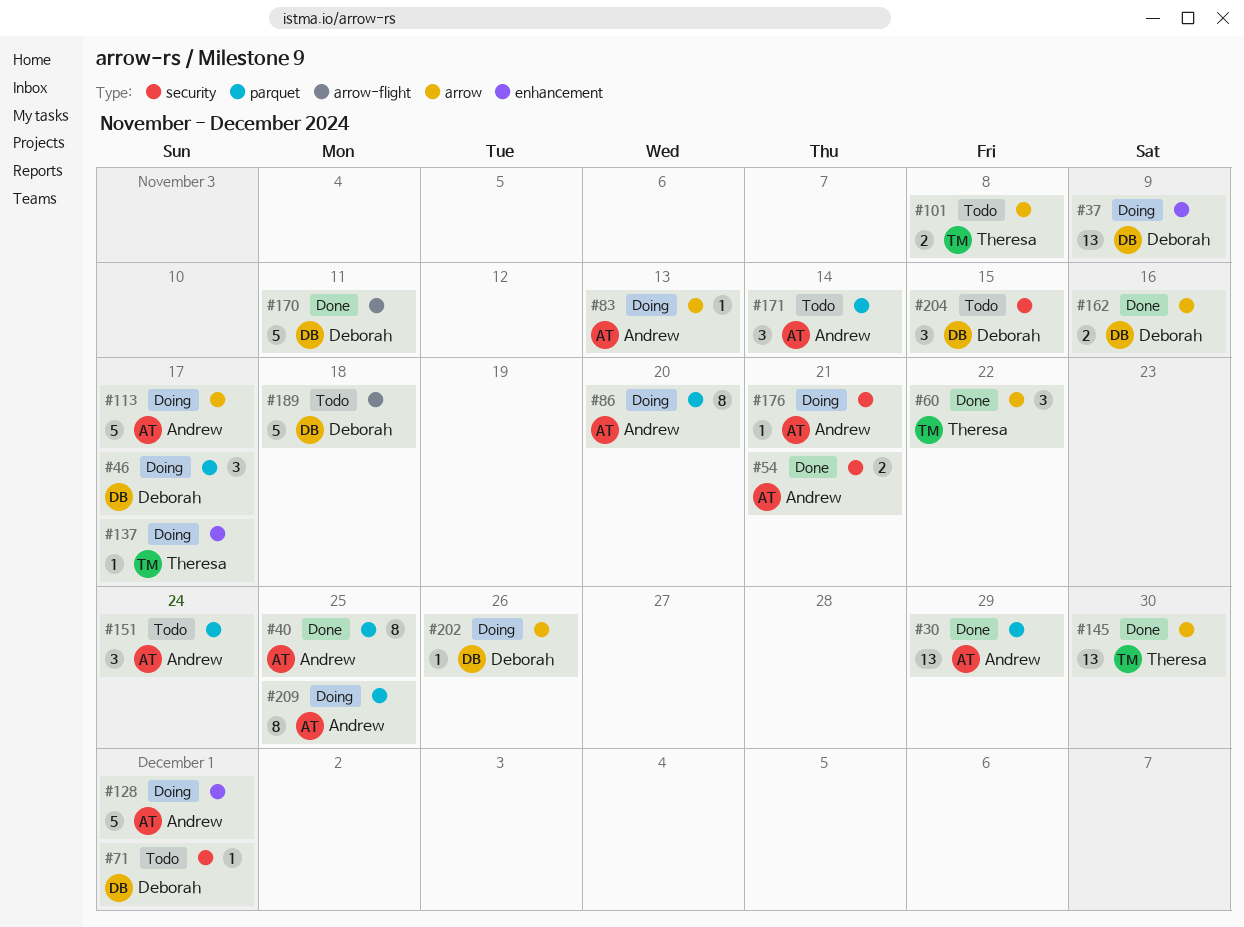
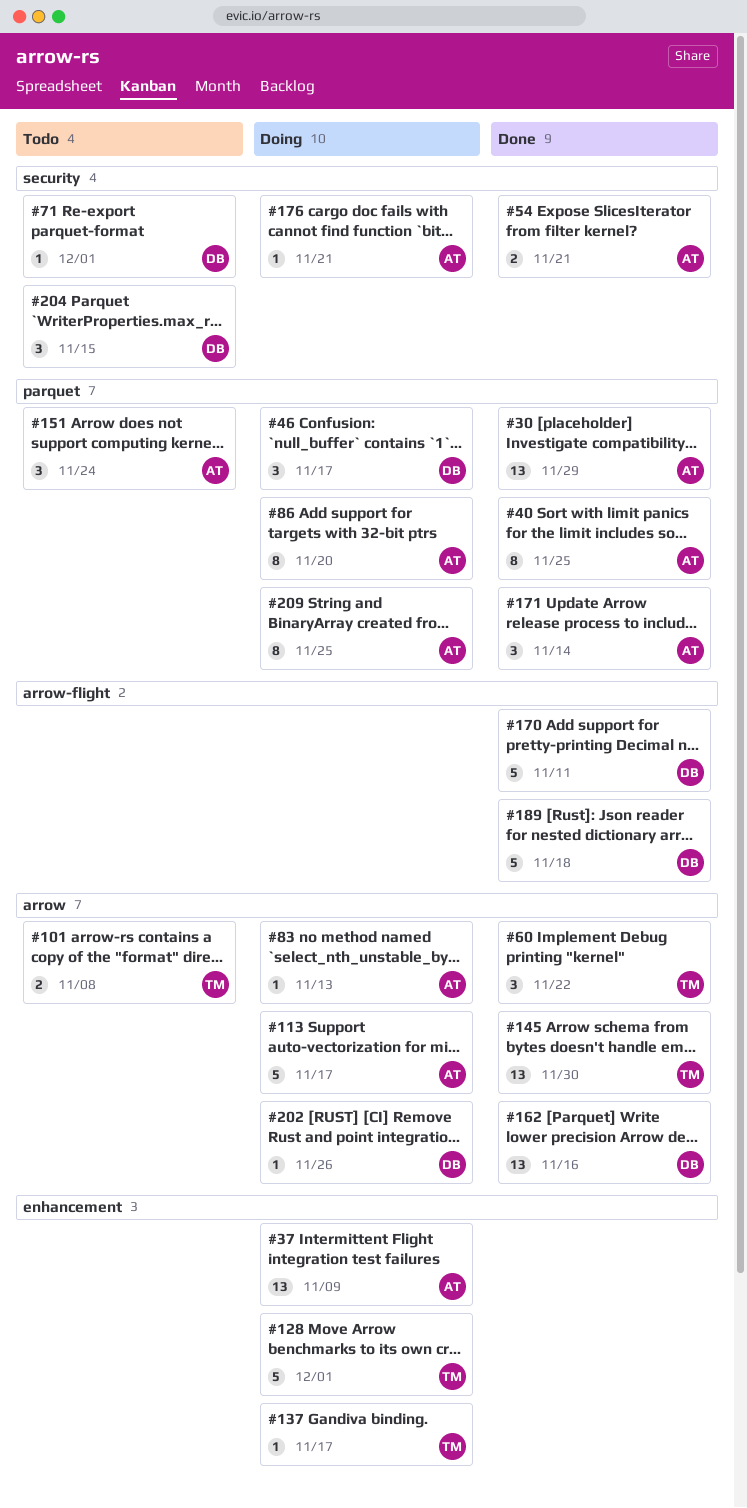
#37, owner: Deborah -> Andrew
#128, owner: Andrew -> Theresa
#162, estimate: 2 -> 13
#171, status: Todo -> Done
#189, status: Todo -> Done

